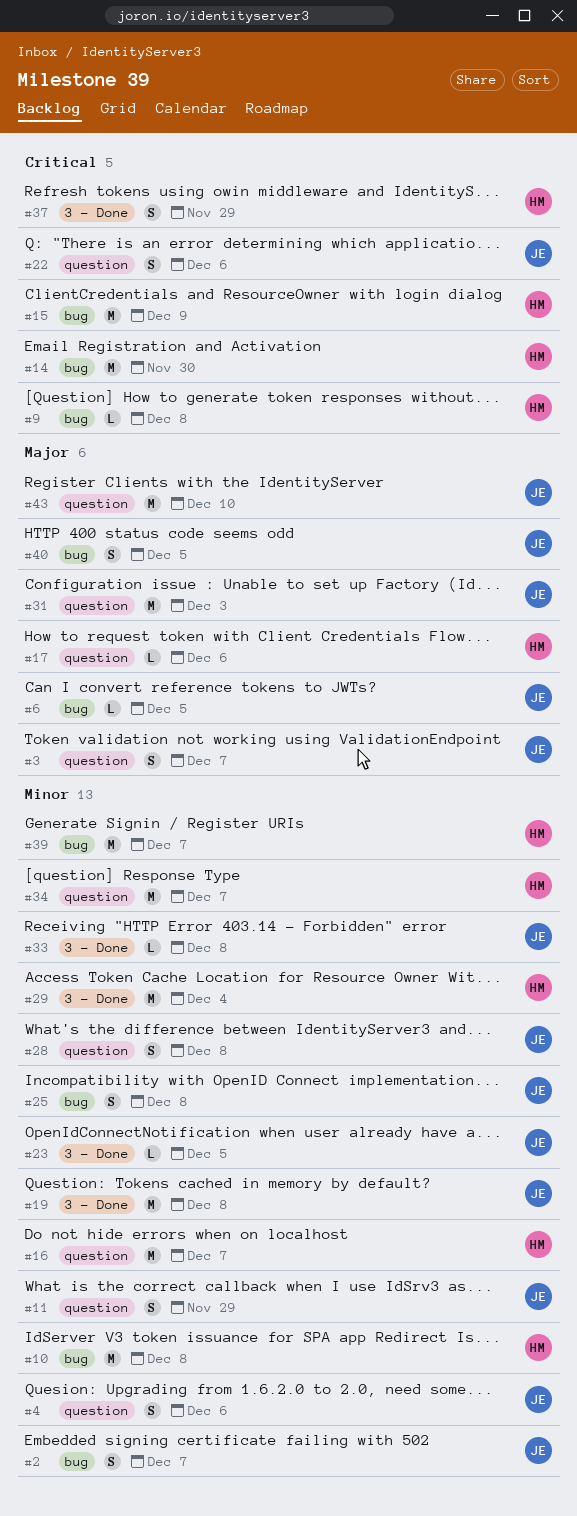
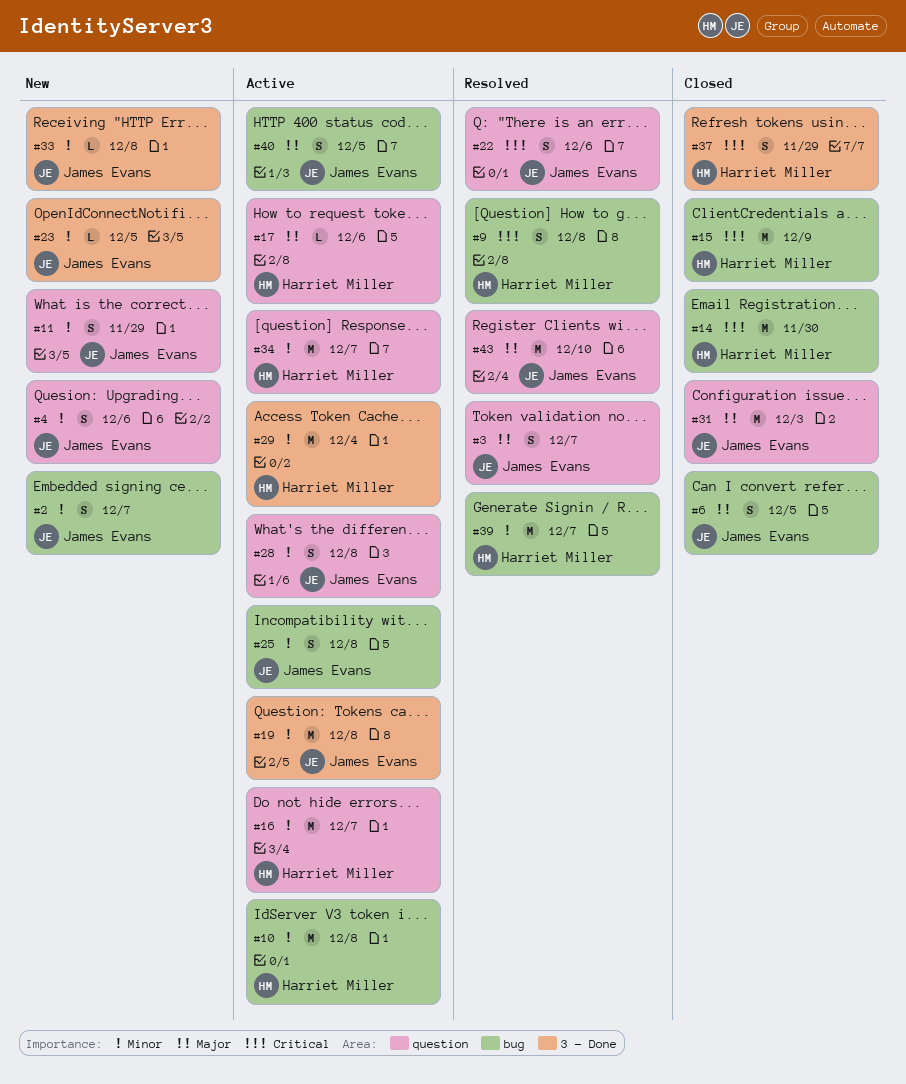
#6, estimate: L -> S
#9, estimate: L -> S

